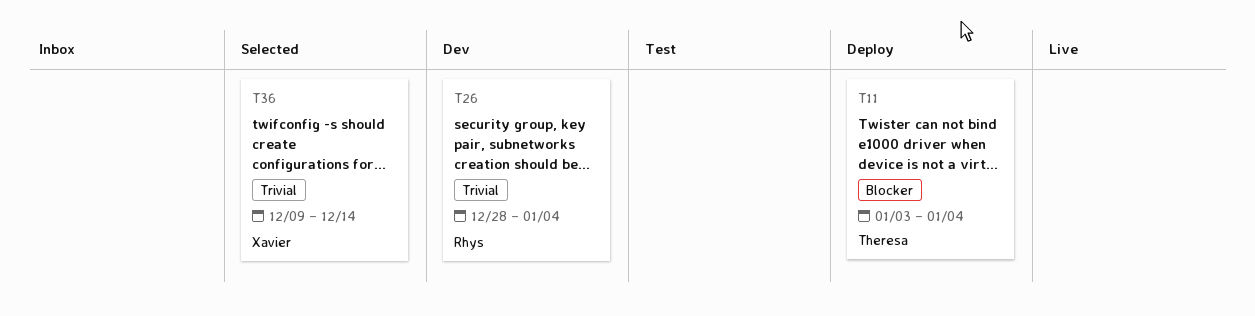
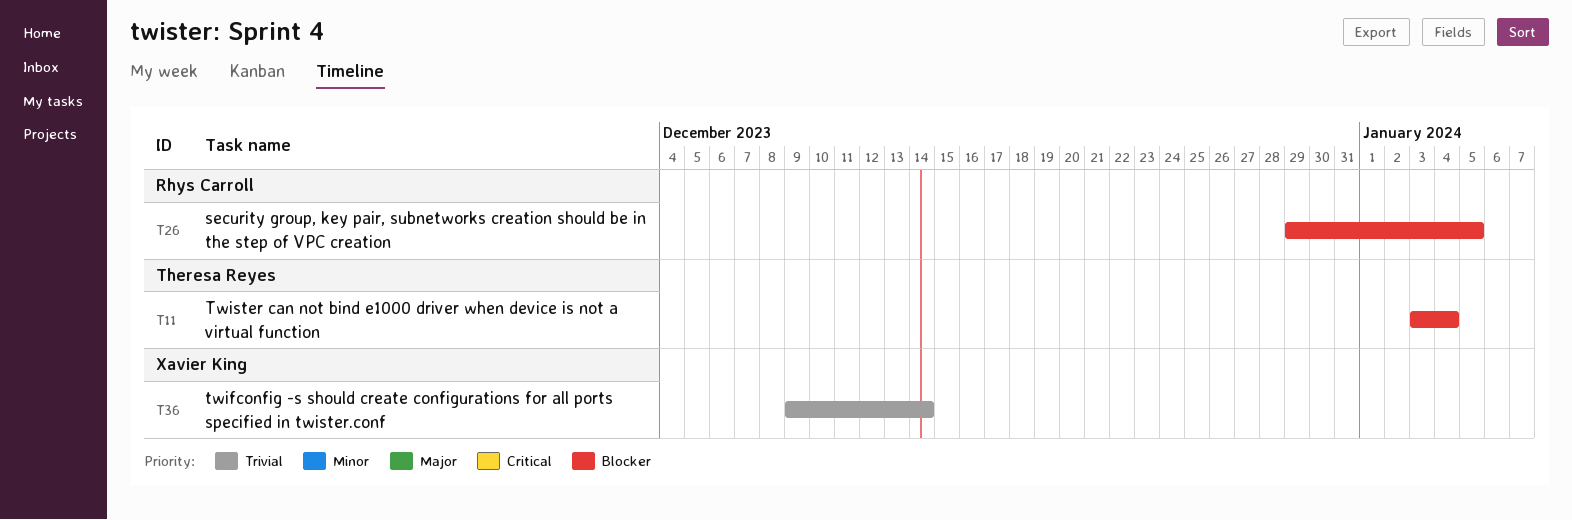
T26, priority: Trivial -> Blocker
T26, start: Dec 28 -> Dec 29
T26, due: Jan 4 -> Jan 5

